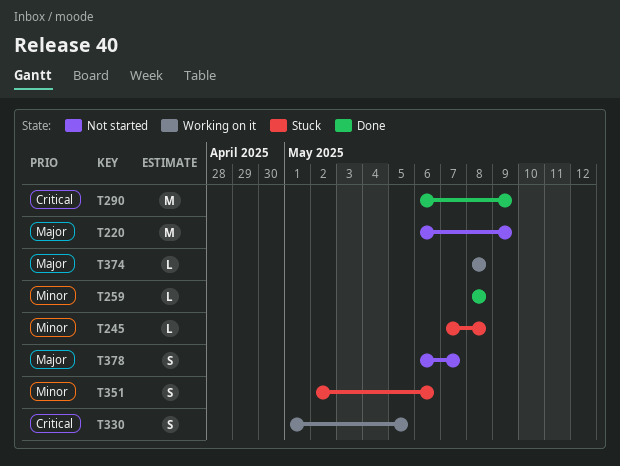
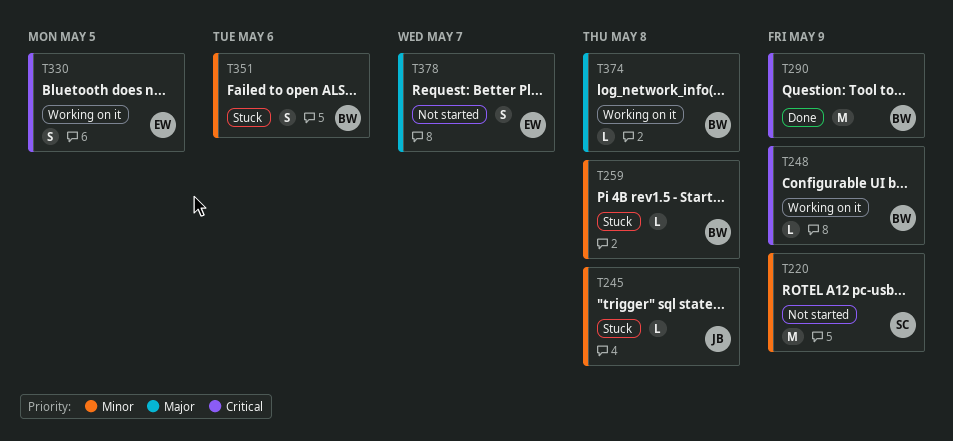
T220, priority: Major -> Minor
T248: none -> present
T259, status: Done -> Stuck

